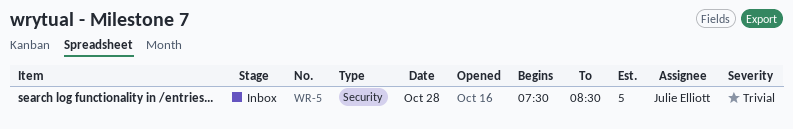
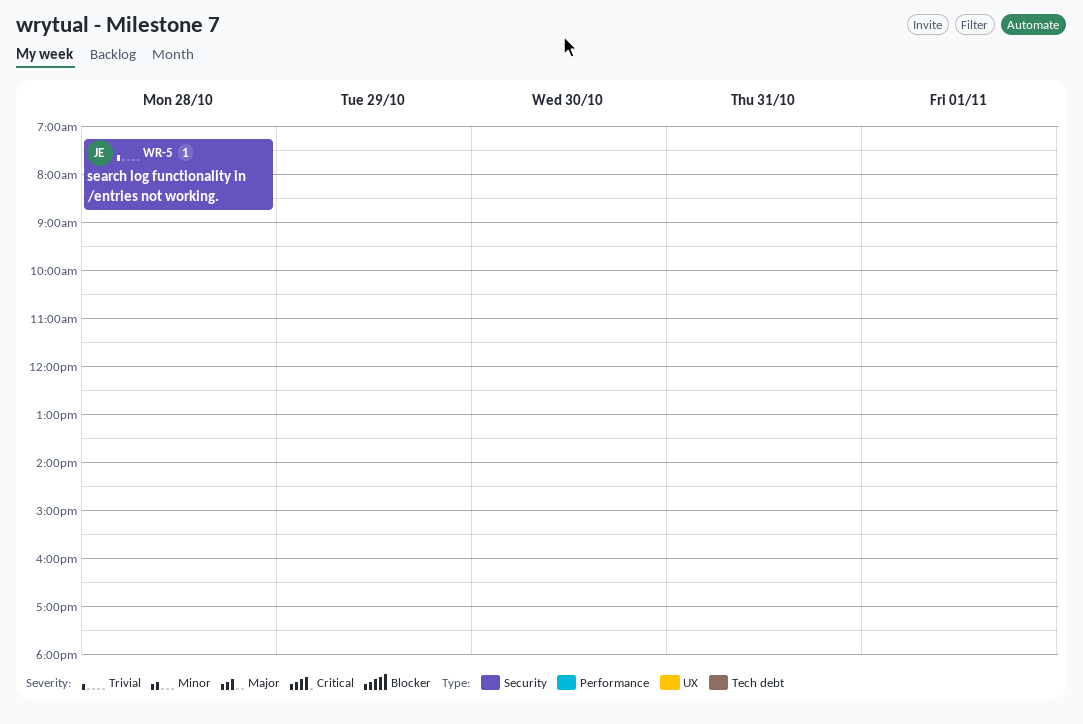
WR-5, estimate: 5 -> 1
WR-5, begins: 07:30 -> 07:15
WR-5, ends: 08:30 -> 08:45

